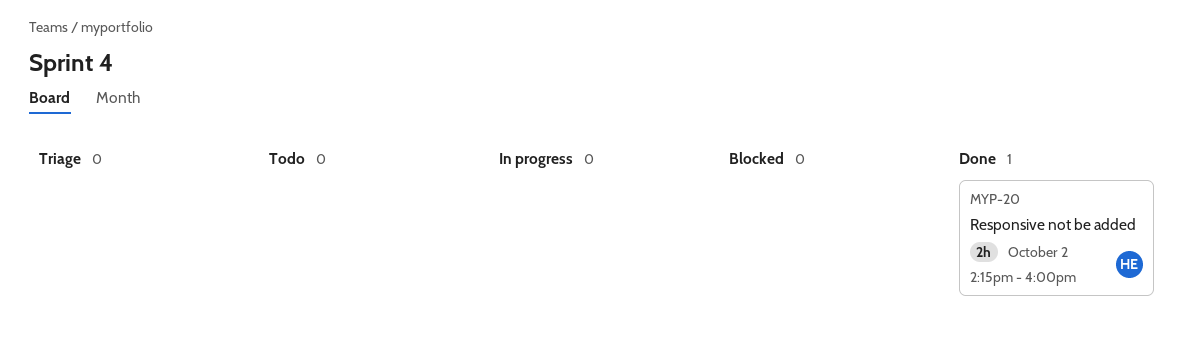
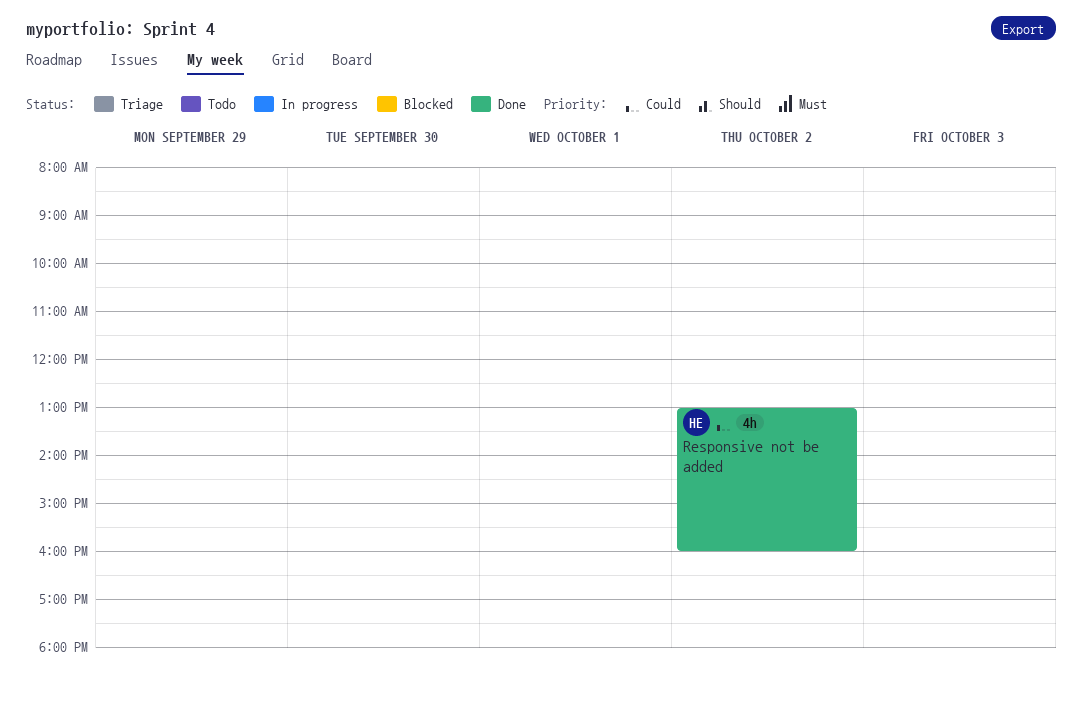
Responsive not be added, estimate: 2h -> 4h
Responsive not be added, begins: 14:15 -> 13:00

